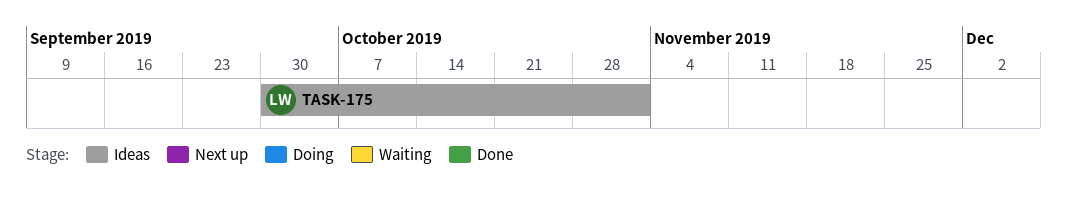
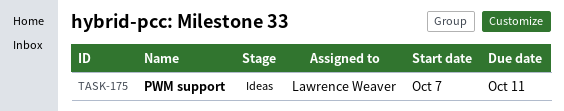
TASK-175, start: Sep 30 -> Oct 7
TASK-175, due: Nov 1 -> Oct 11

